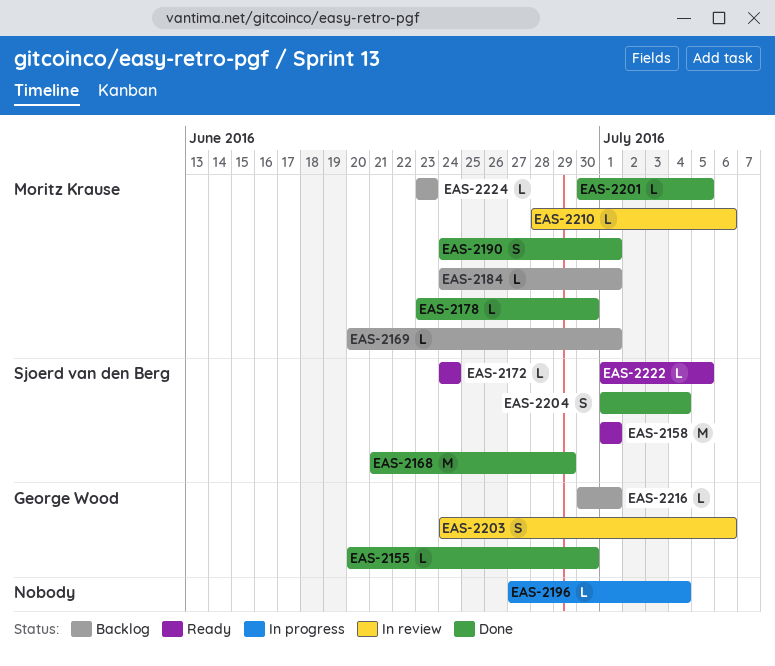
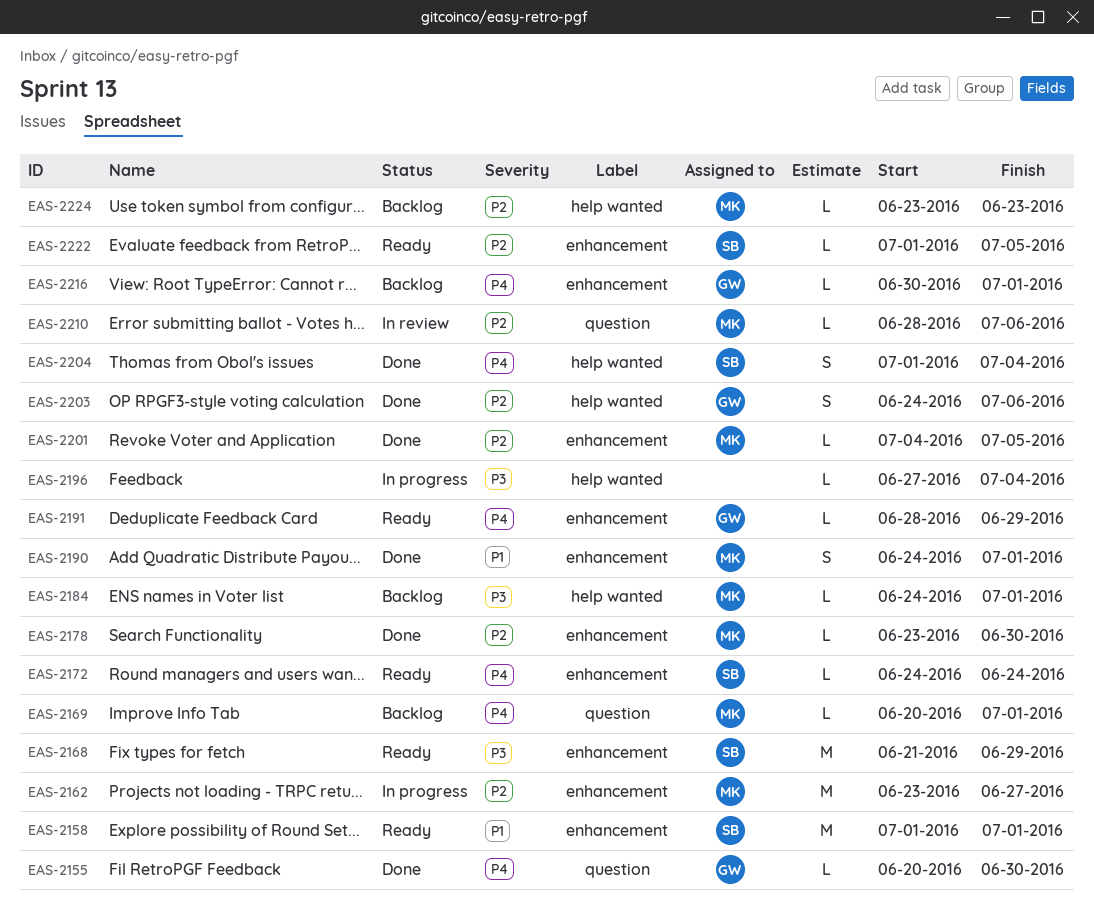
EAS-2162: none -> present
EAS-2168, status: Done -> Ready
EAS-2191: none -> present
EAS-2201, start: Jun 30 -> Jul 4
EAS-2203, status: In review -> Done

